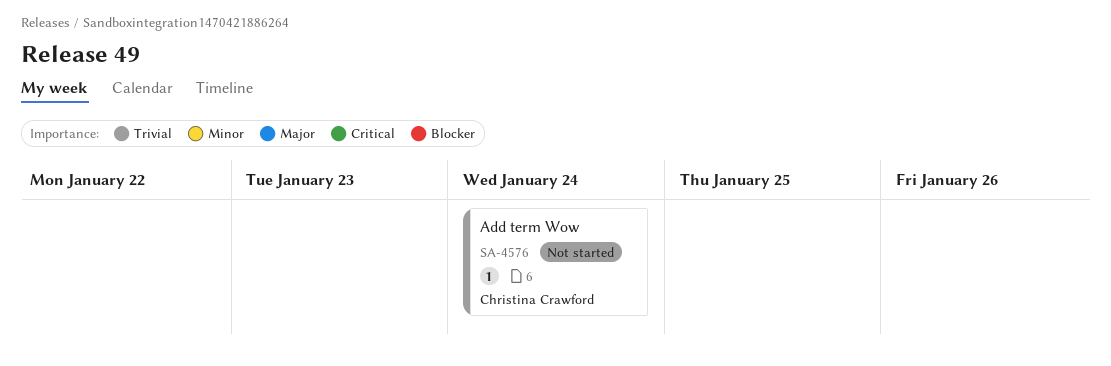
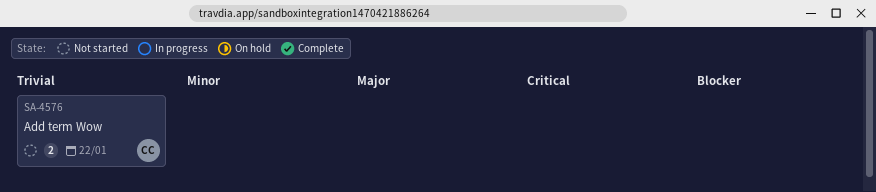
SA-4576, estimate: 1 -> 2
SA-4576, due: Jan 24 -> Jan 22

